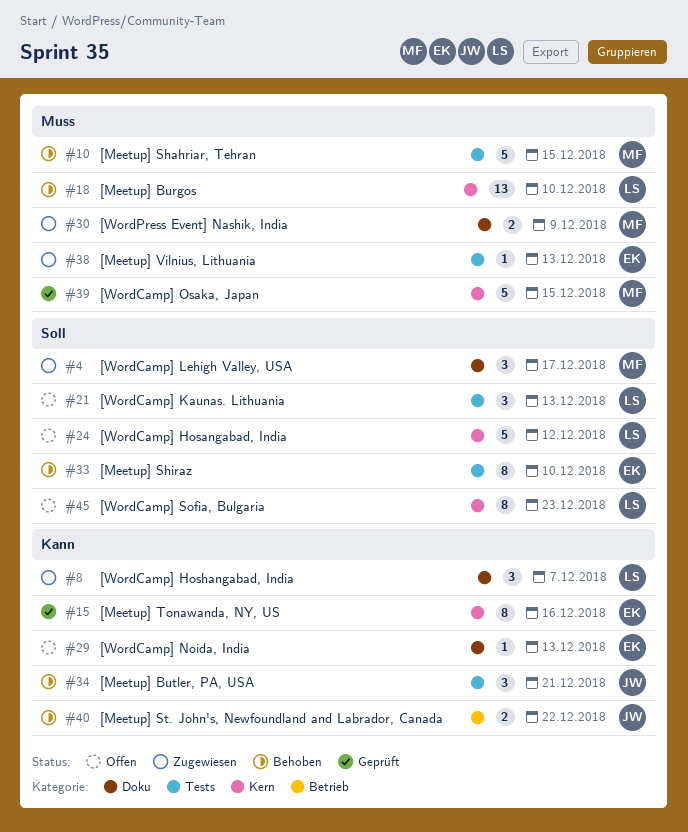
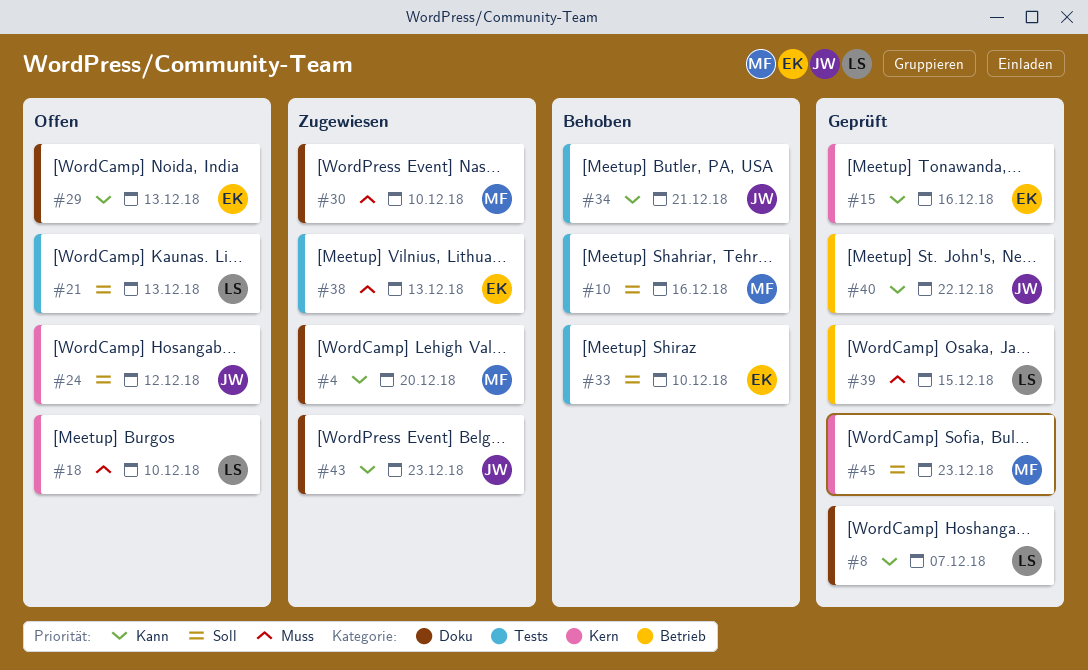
#4, priority: Soll -> Kann
#4, due: Dec 17 -> Dec 20
#8, status: Zugewiesen -> Geprüft
#10, priority: Muss -> Soll
#10, due: Dec 15 -> Dec 16
#18, status: Behoben -> Offen
#24, owner: LS -> JW
#30, due: Dec 9 -> Dec 10
#39, owner: MF -> LS
#39, label: Kern -> Betrieb
#40, status: Behoben -> Geprüft
#43: none -> present
#45, status: Offen -> Geprüft
#45, owner: LS -> MF

